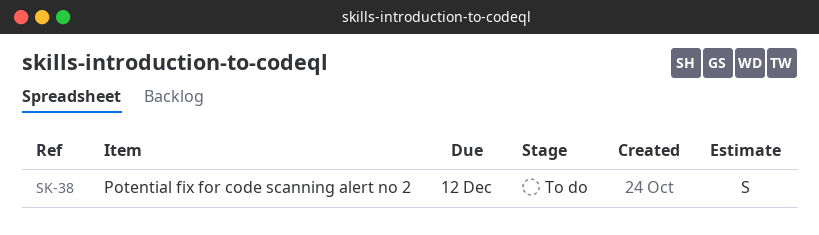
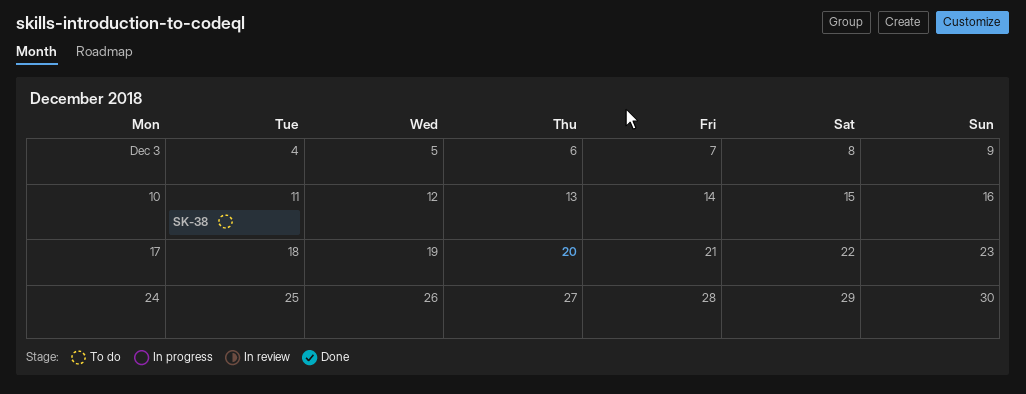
SK-38, due: Dec 12 -> Dec 11

